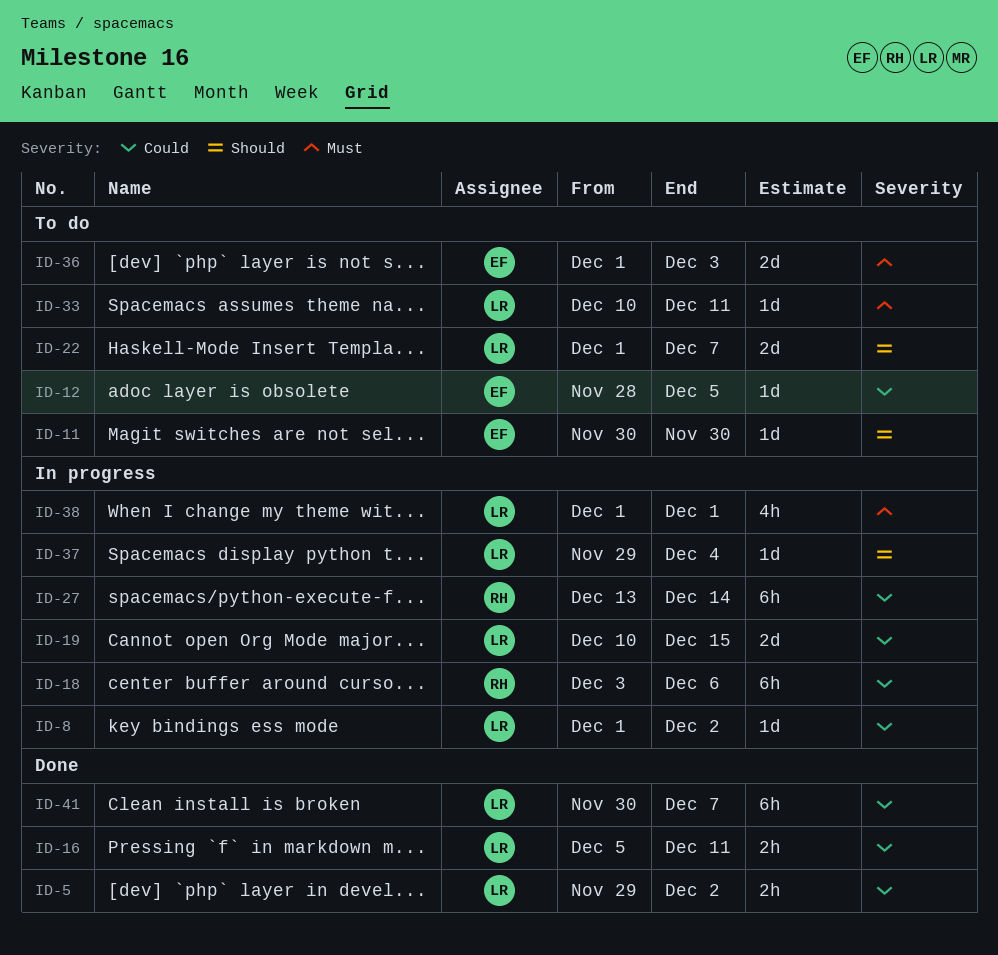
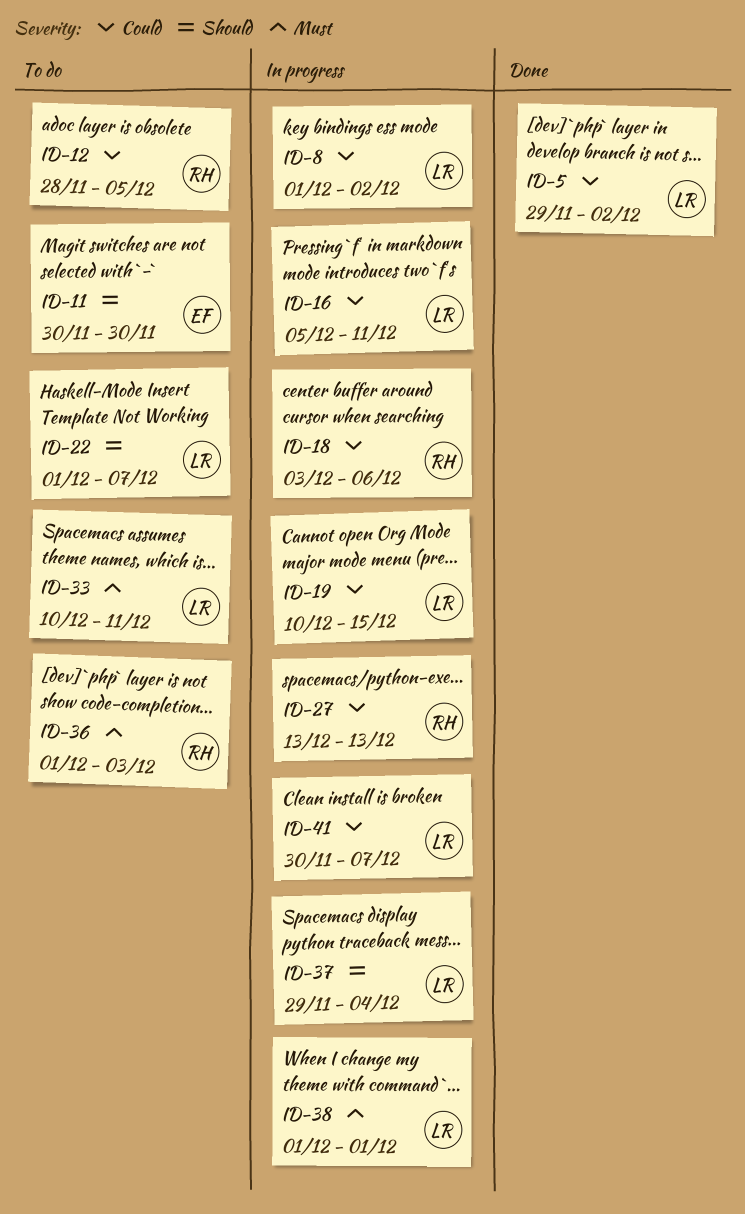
ID-12, owner: EF -> RH
ID-16, status: Done -> In progress
ID-27, due: Dec 14 -> Dec 13
ID-36, owner: EF -> RH
ID-41, status: Done -> In progress

